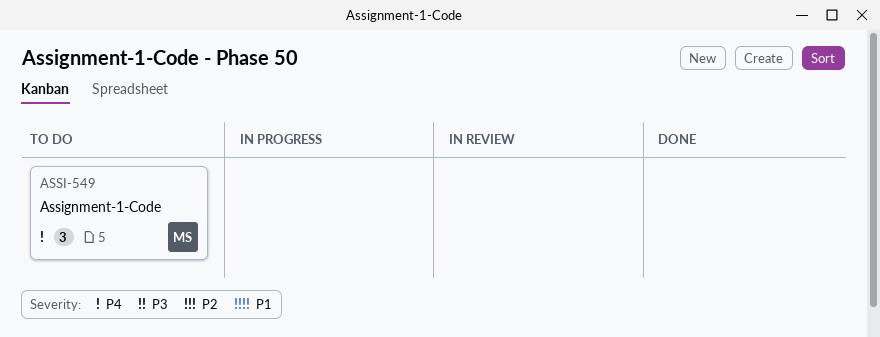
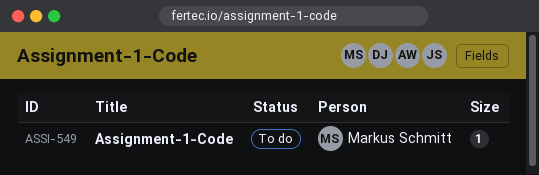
ASSI-549, estimate: 3 -> 1

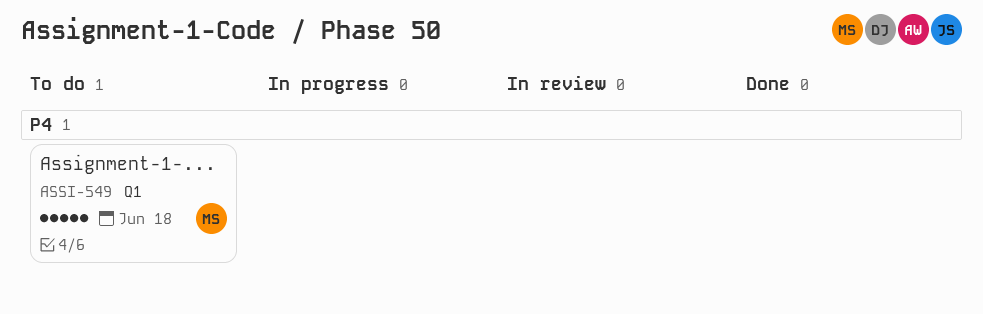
ASSI-549, estimate: 1 -> 5

